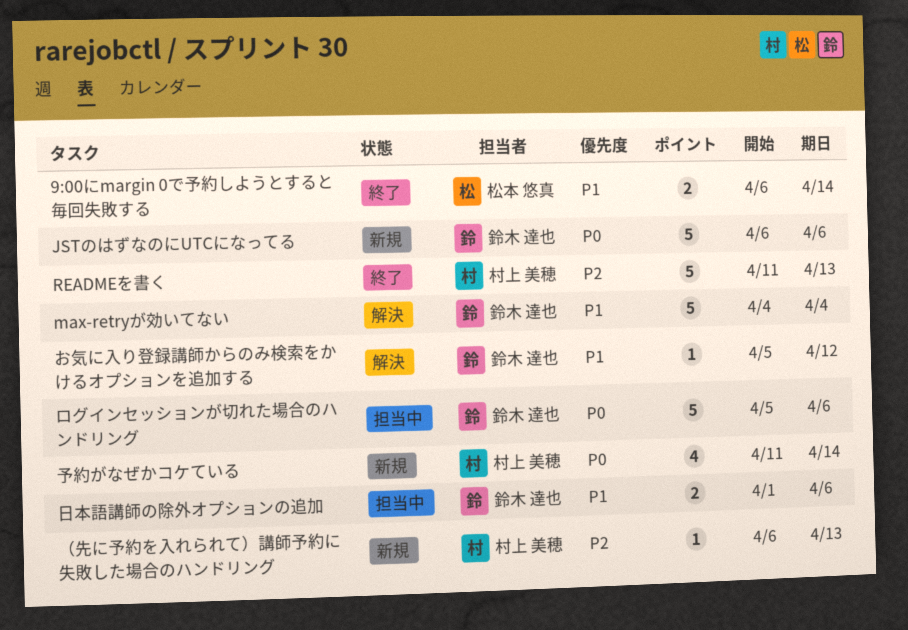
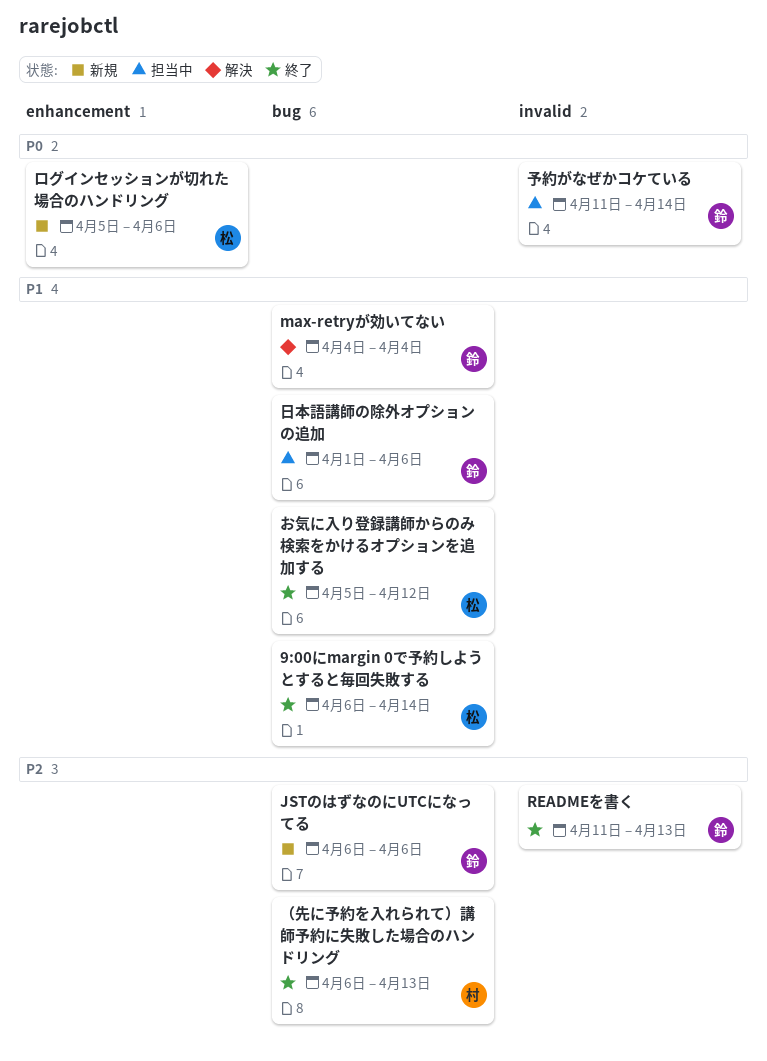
JSTのはずなのにUTCになってる, priority: P0 -> P2
READMEを書く, owner: 村上 美穂 -> 鈴木 達也
お気に入り登録講師からのみ検索をかけるオプションを追加する, status: 解決 -> 終了
お気に入り登録講師からのみ検索をかけるオプションを追加する, owner: 鈴木 達也 -> 松本 悠真
ログインセッションが切れた場合のハンドリング, status: 担当中 -> 新規
ログインセッションが切れた場合のハンドリング, owner: 鈴木 達也 -> 松本 悠真
予約がなぜかコケている, status: 新規 -> 担当中
予約がなぜかコケている, owner: 村上 美穂 -> 鈴木 達也
（先に予約を入れられて）講師予約に失敗した場合のハンドリング, status: 新規 -> 終了

